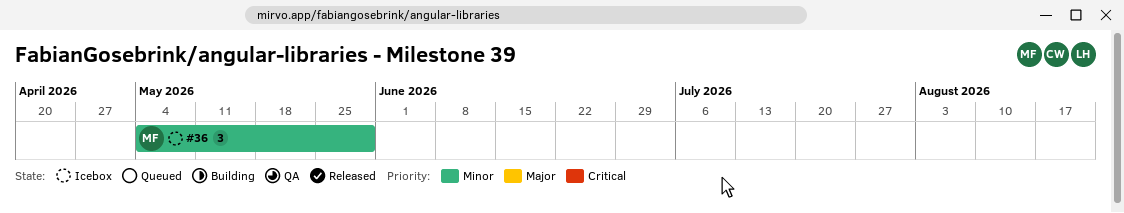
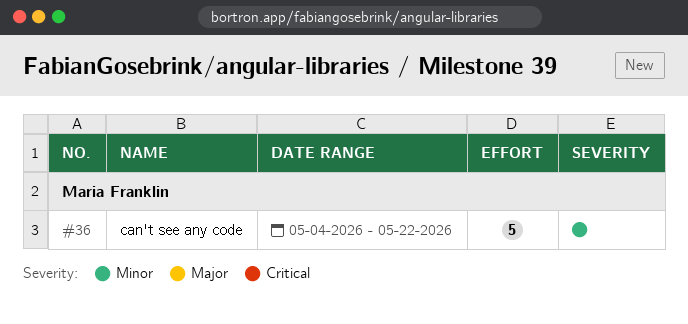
#36, estimate: 3 -> 5
#36, due: May 29 -> May 22

